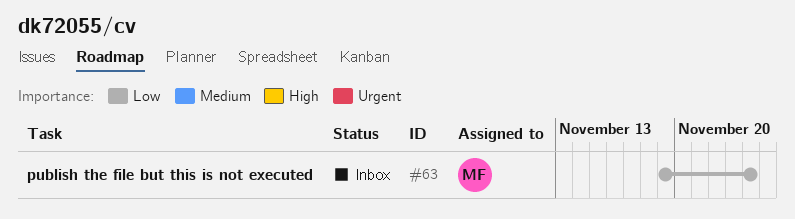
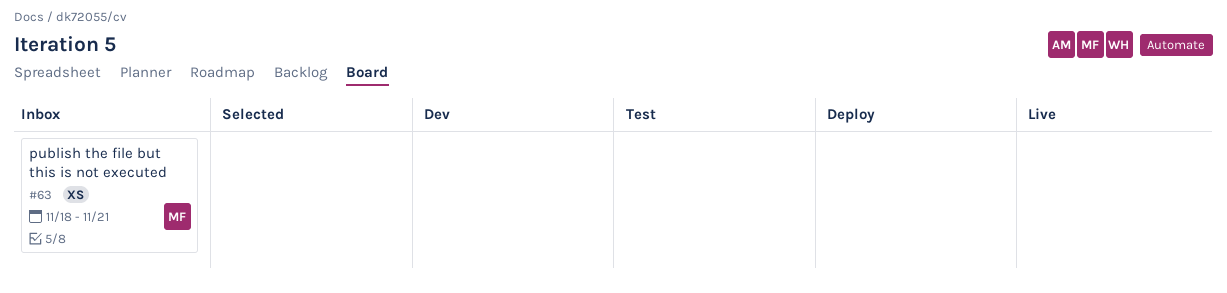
#63, start: Nov 19 -> Nov 18
#63, due: Nov 24 -> Nov 21

